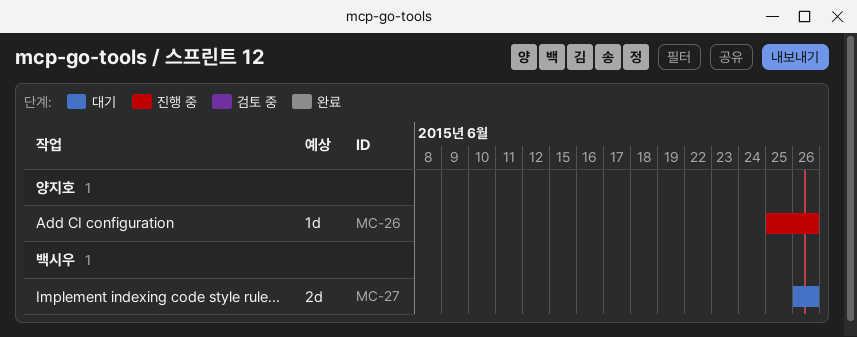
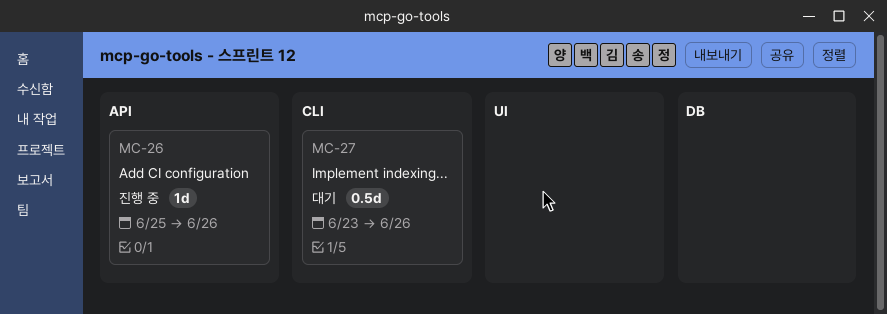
MC-27, estimate: 2d -> 0.5d
MC-27, start: Jun 26 -> Jun 23

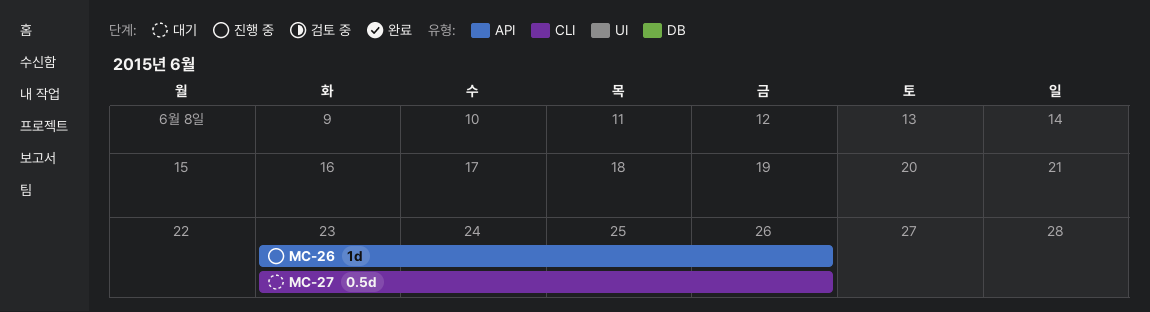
MC-26, start: Jun 25 -> Jun 23

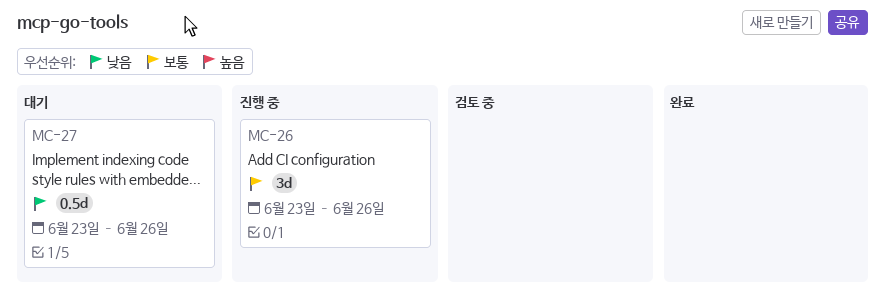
MC-26, estimate: 1d -> 3d

